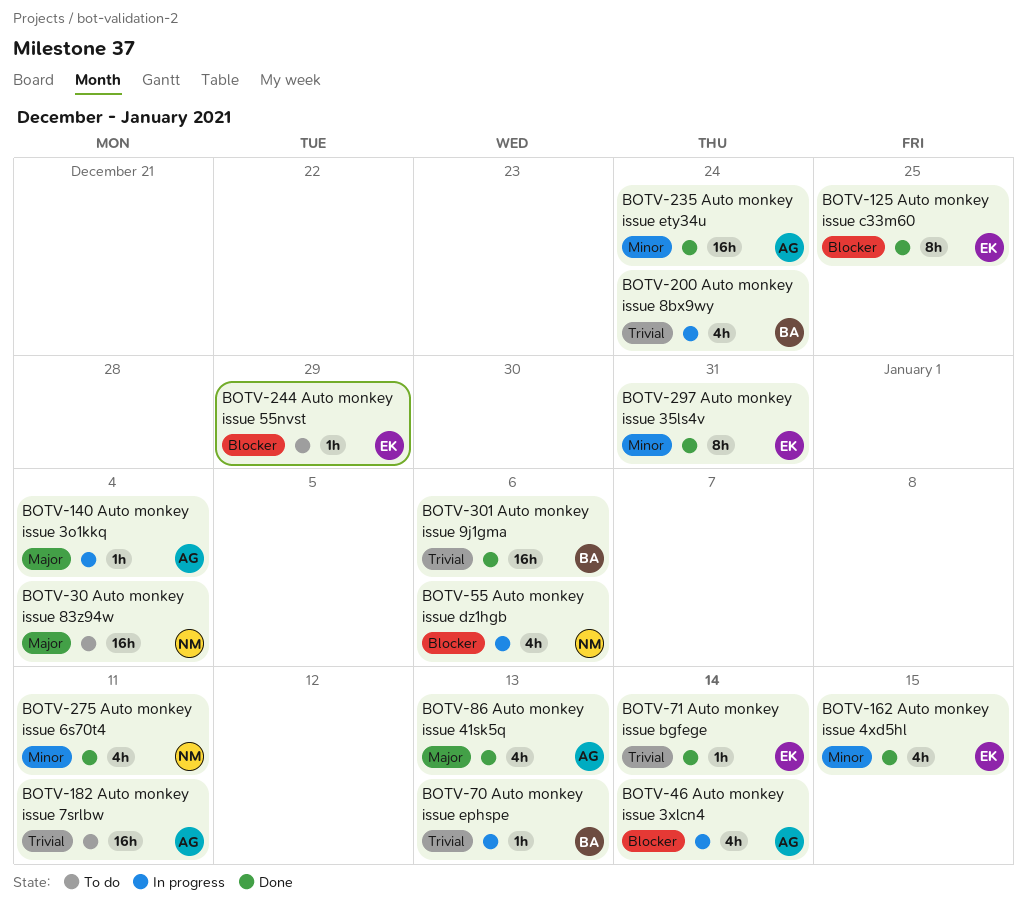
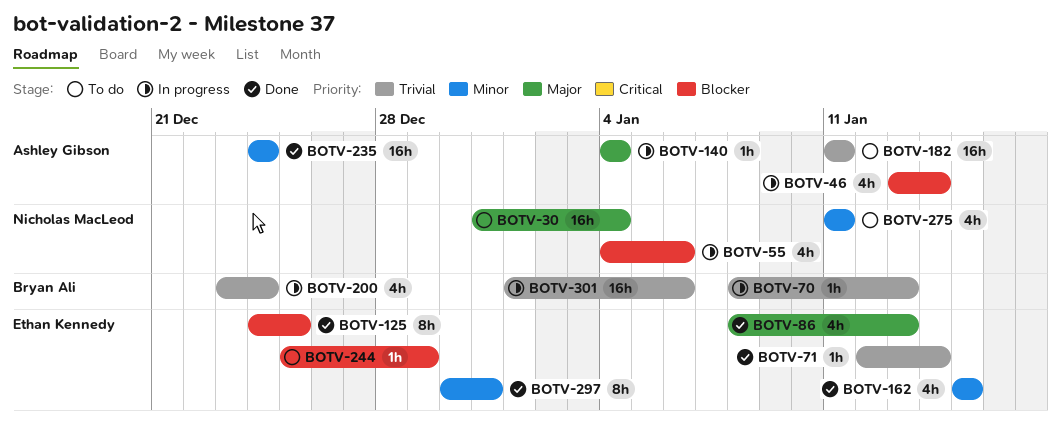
BOTV-86, owner: Ashley Gibson -> Ethan Kennedy
BOTV-275, status: Done -> To do
BOTV-301, status: Done -> In progress

